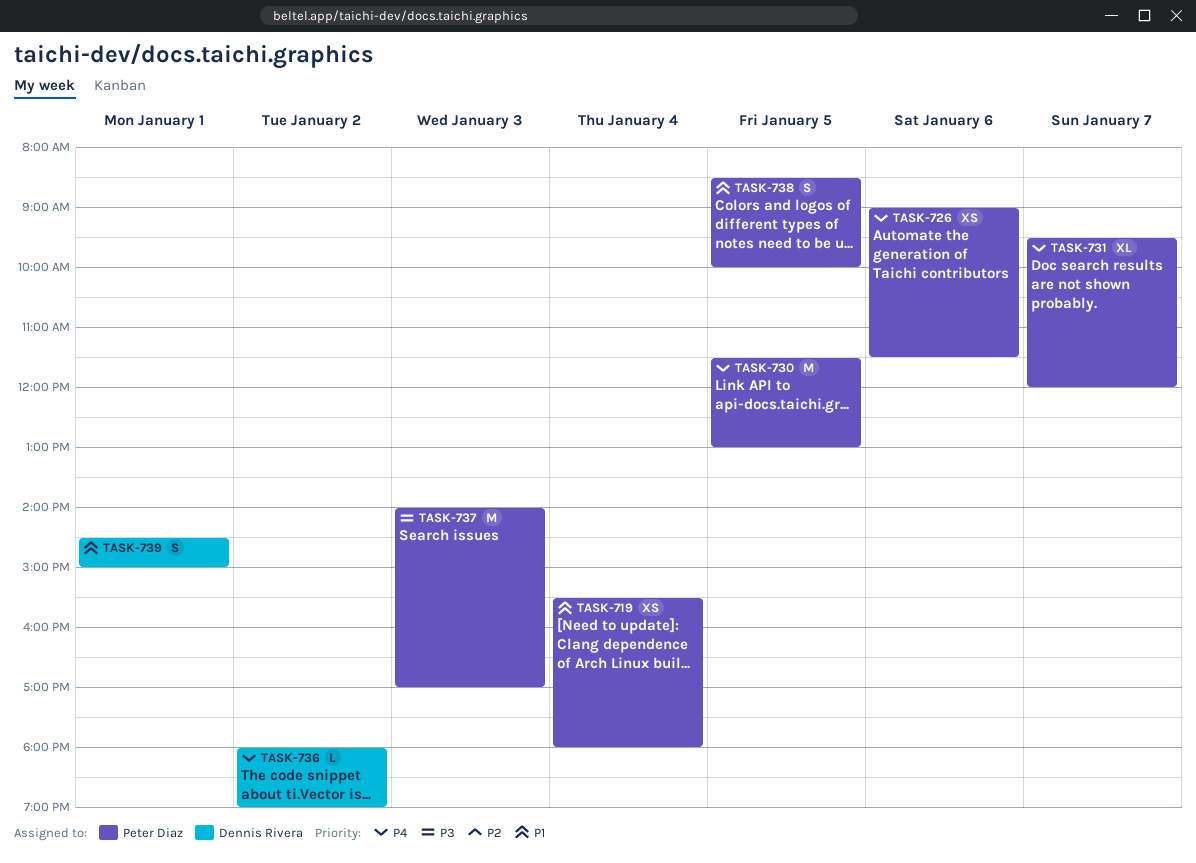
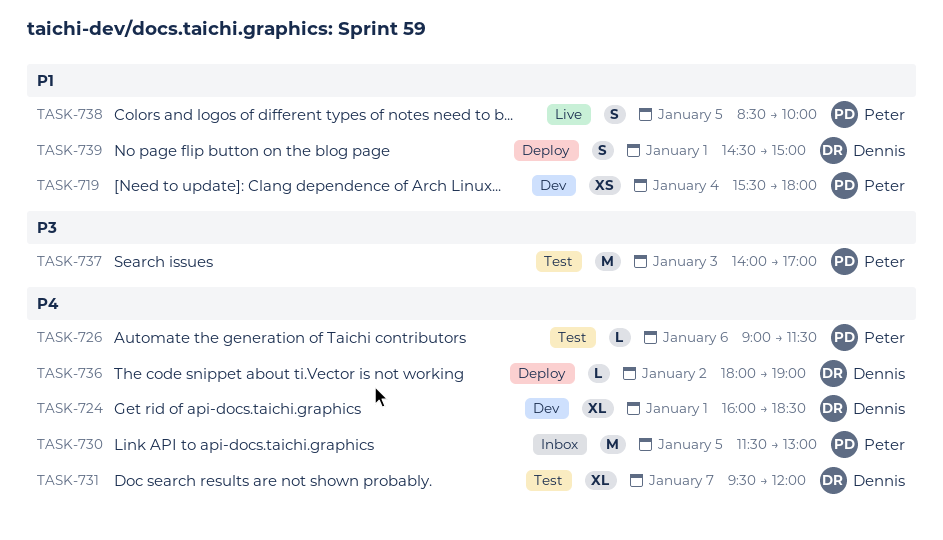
TASK-724: none -> present
TASK-726, estimate: XS -> L
TASK-731, owner: Peter Diaz -> Dennis Rivera

